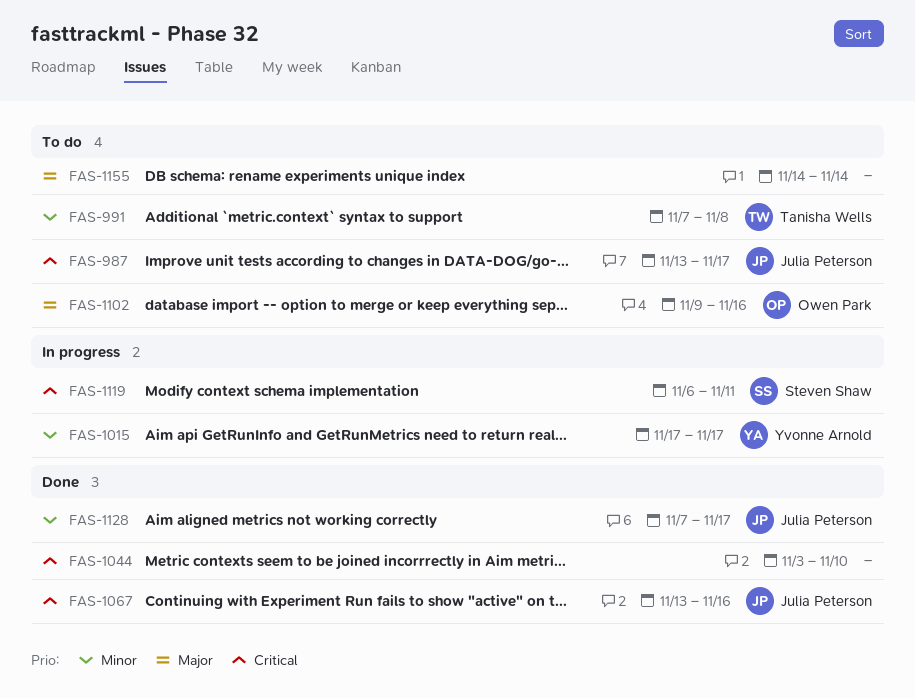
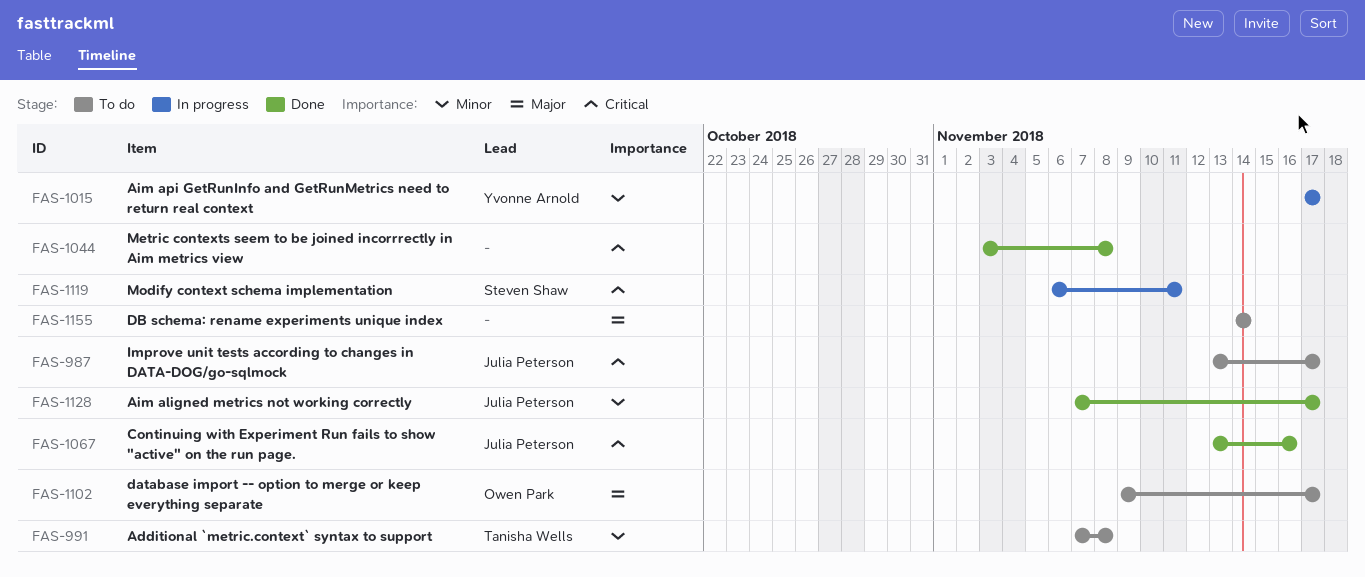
FAS-1044, due: Nov 10 -> Nov 8
FAS-1102, due: Nov 16 -> Nov 17

